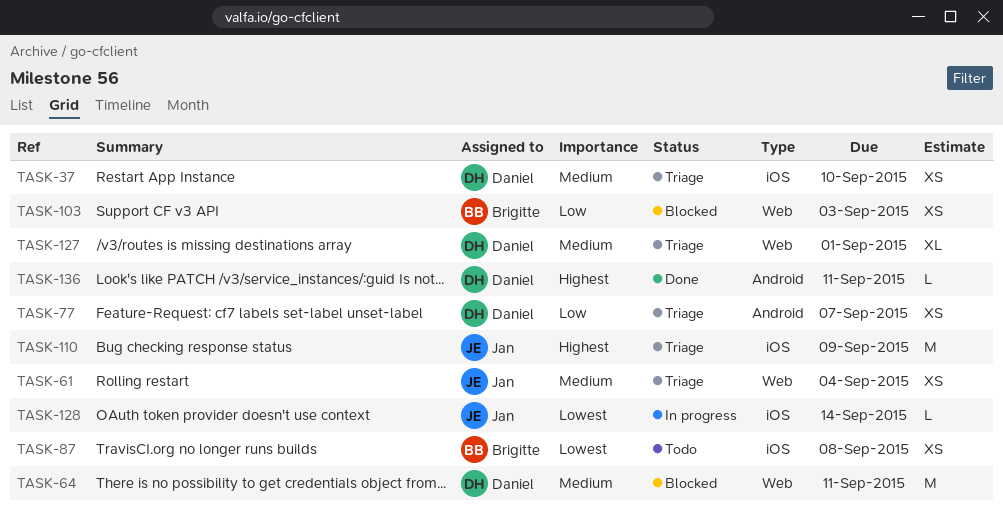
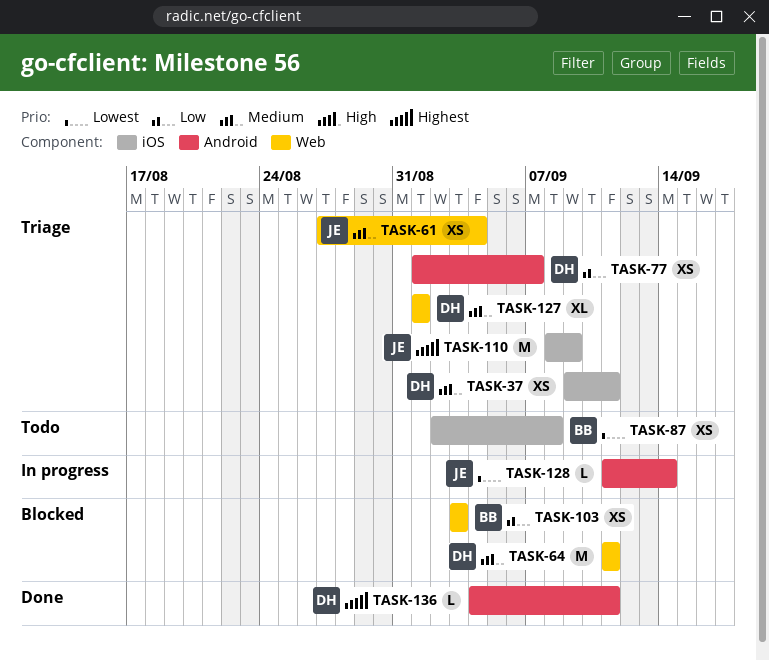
TASK-37, due: Sep 10 -> Sep 11
TASK-128, label: iOS -> Android

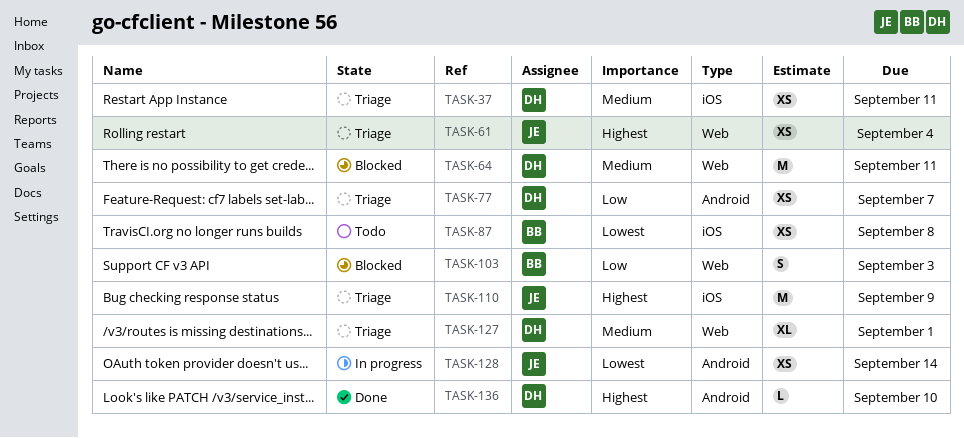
TASK-61, priority: Medium -> Highest
TASK-103, estimate: XS -> S
TASK-128, estimate: L -> XS
TASK-136, due: Sep 11 -> Sep 10

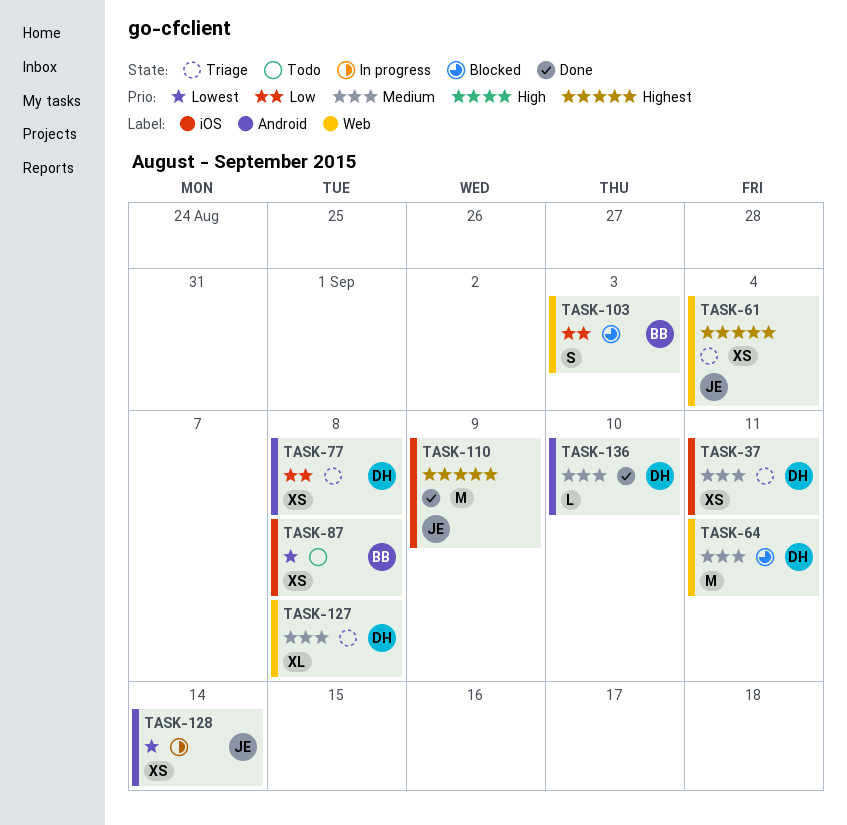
TASK-77, due: Sep 7 -> Sep 8
TASK-110, status: Triage -> Done
TASK-127, due: Sep 1 -> Sep 8
TASK-136, priority: Highest -> Medium

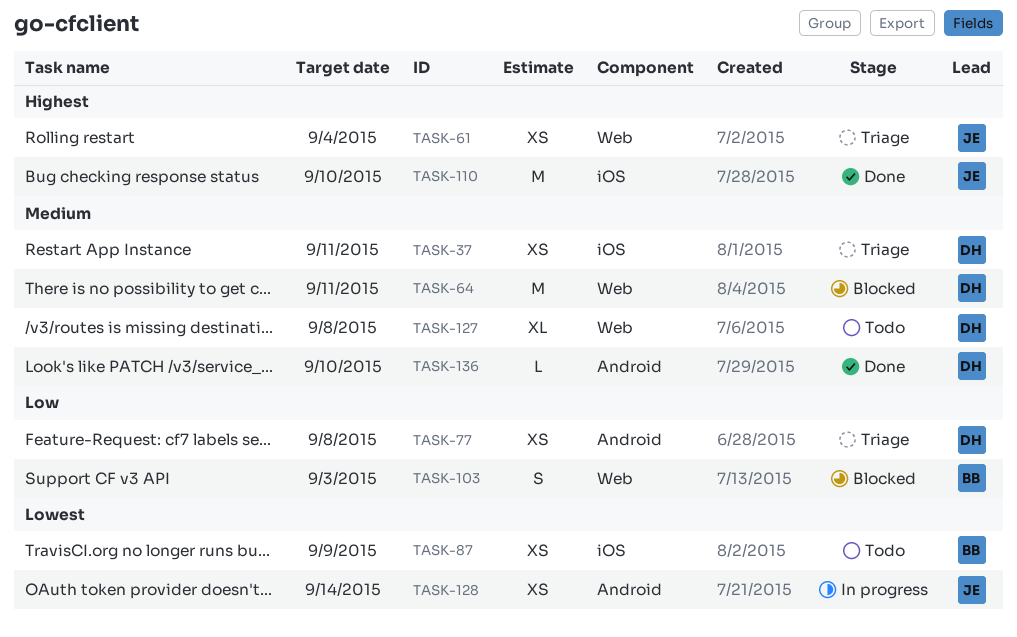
TASK-87, due: Sep 8 -> Sep 9
TASK-110, due: Sep 9 -> Sep 10
TASK-127, status: Triage -> Todo

